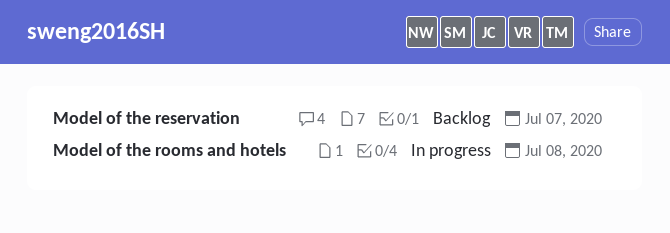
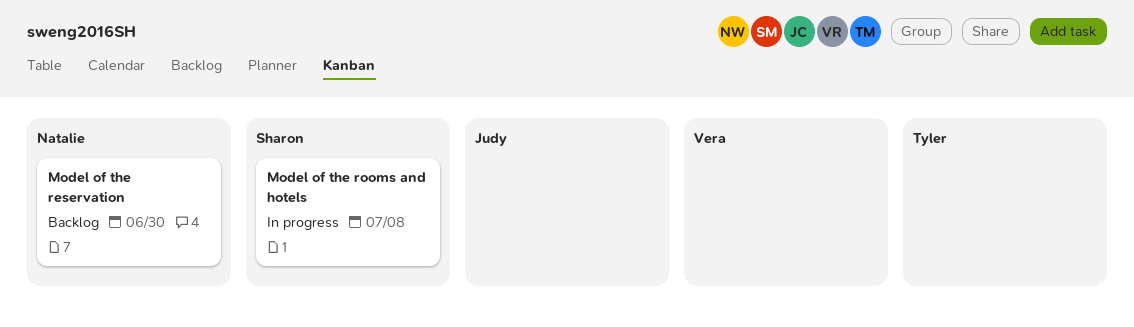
Model of the reservation, due: Jul 7 -> Jun 30

